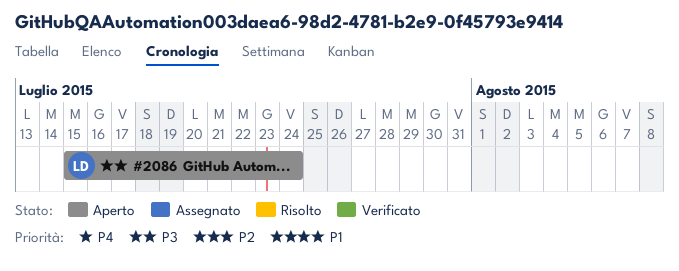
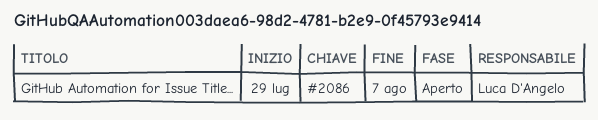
#2086, start: Jul 15 -> Jul 29
#2086, due: Jul 24 -> Aug 7

